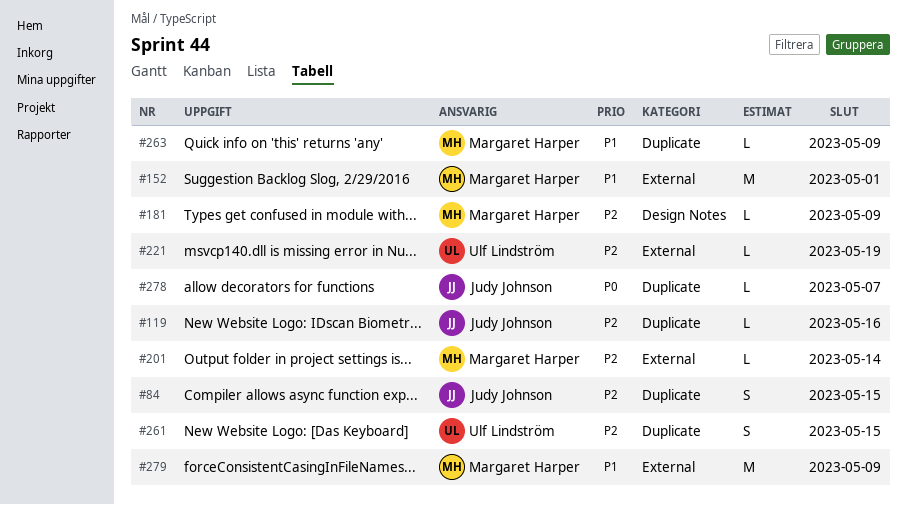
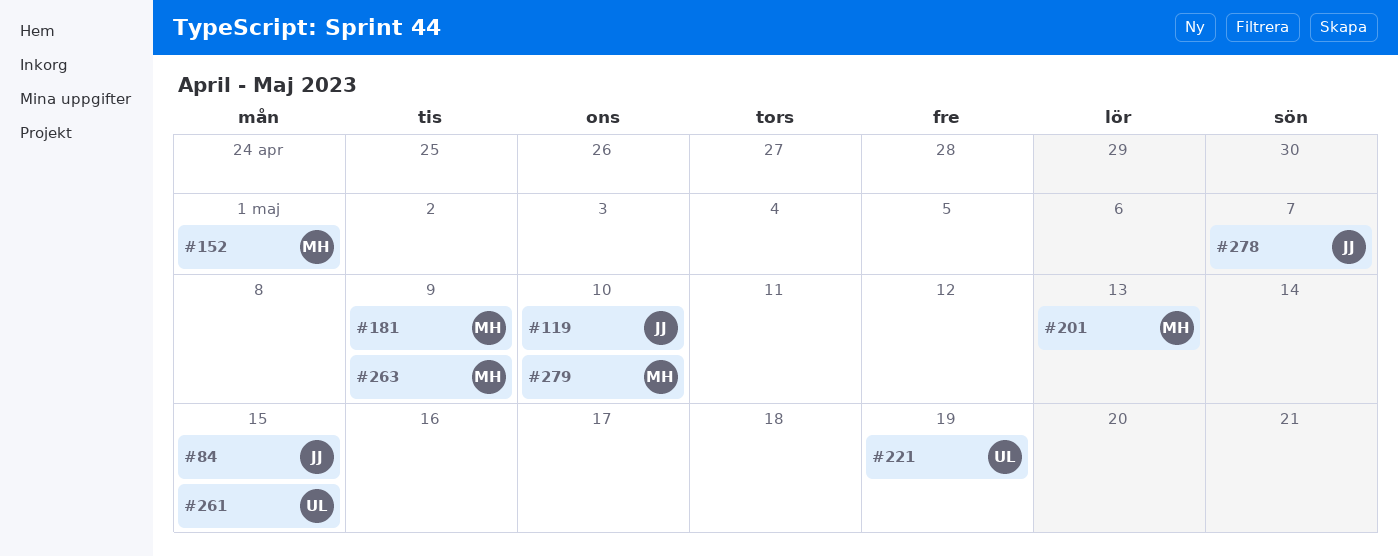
#119, due: May 16 -> May 10
#201, due: May 14 -> May 13
#279, due: May 9 -> May 10

